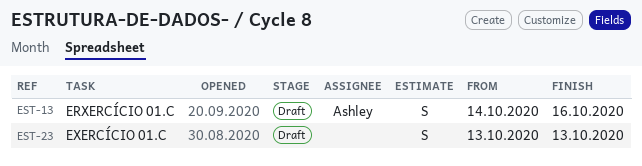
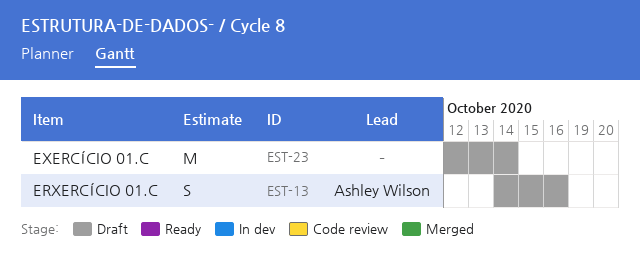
EST-23, estimate: S -> M
EST-23, start: Oct 13 -> Oct 12
EST-23, due: Oct 13 -> Oct 14

